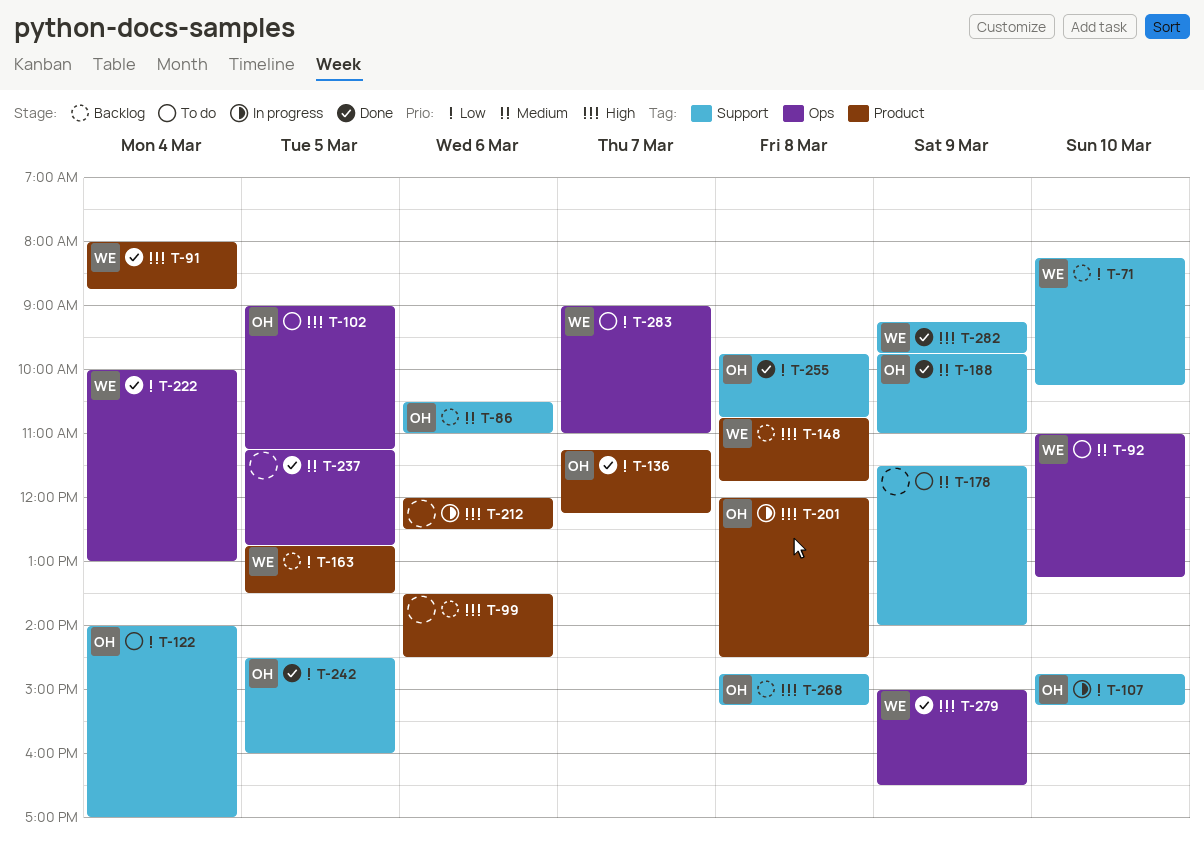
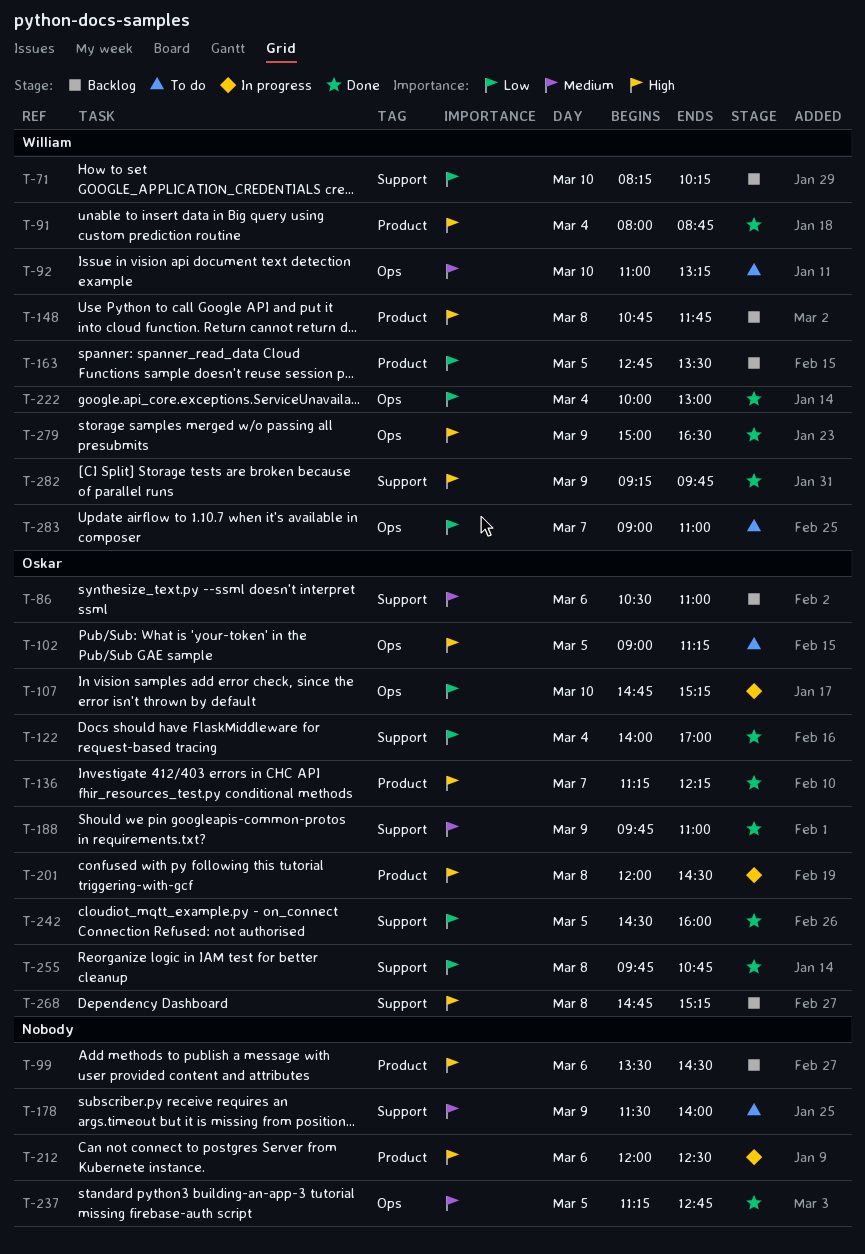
T-107, label: Support -> Ops
T-122, status: To do -> Done
T-136, priority: Low -> High

